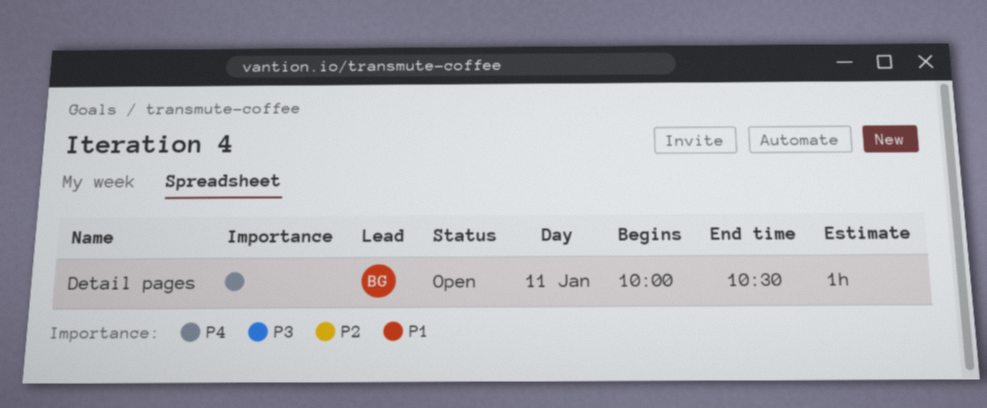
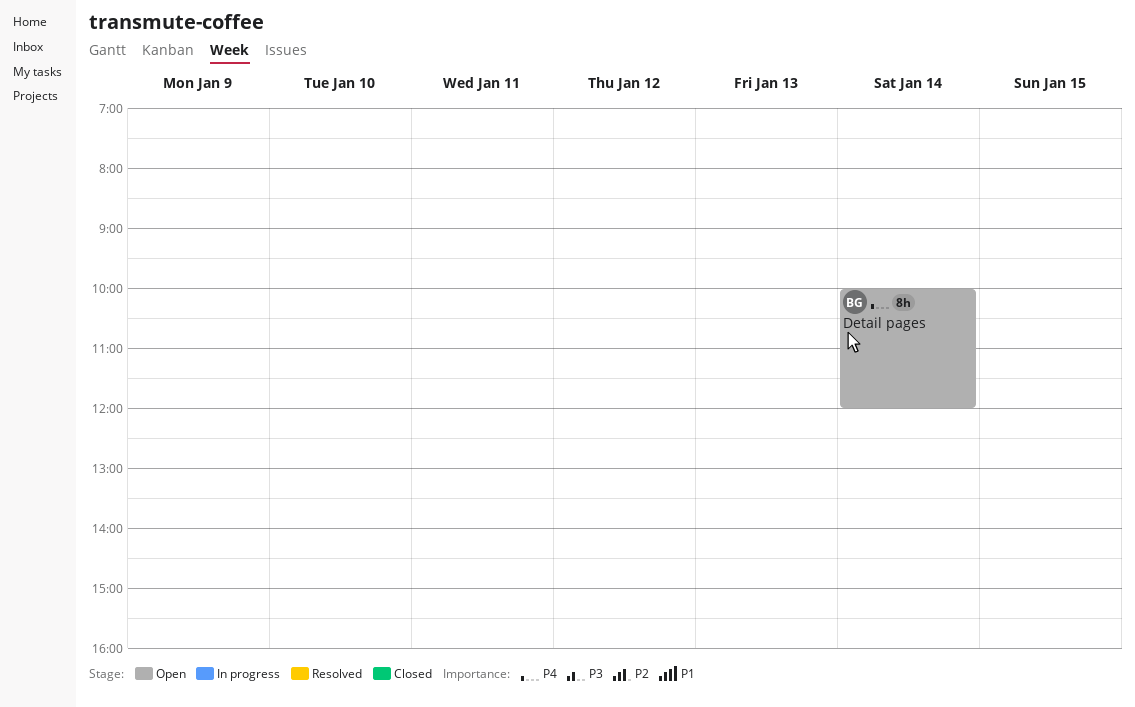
Detail pages, estimate: 1h -> 8h
Detail pages, day: Jan 11 -> Jan 14
Detail pages, ends: 10:30 -> 12:00

